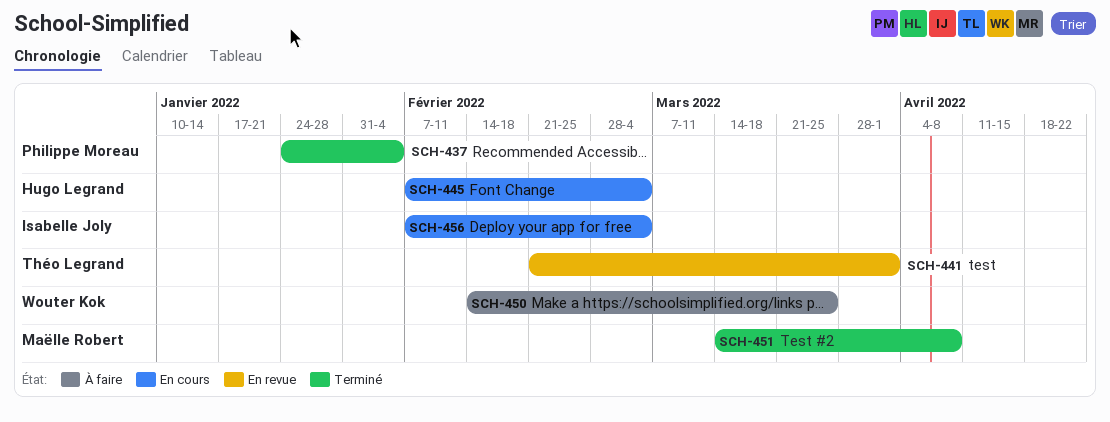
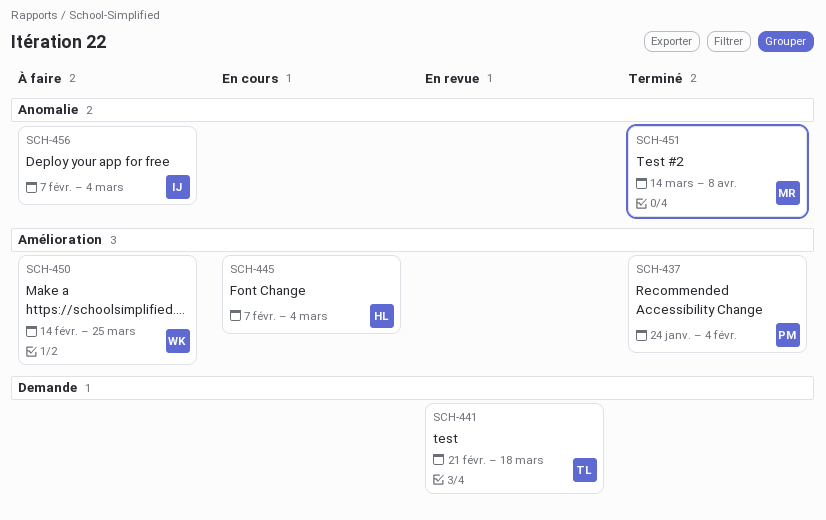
SCH-441, due: Apr 1 -> Mar 18
SCH-456, status: En cours -> À faire

